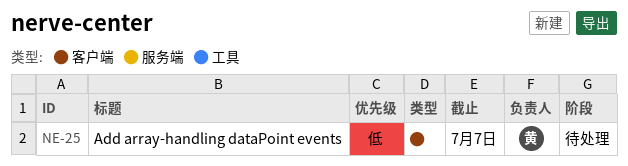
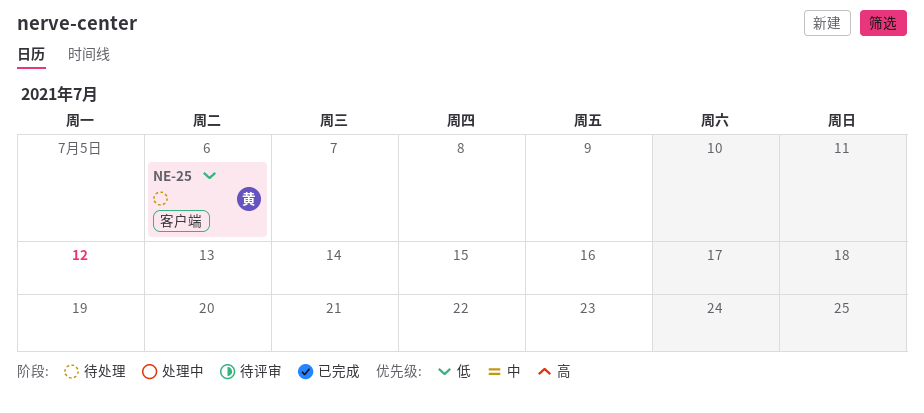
NE-25, due: Jul 7 -> Jul 6

